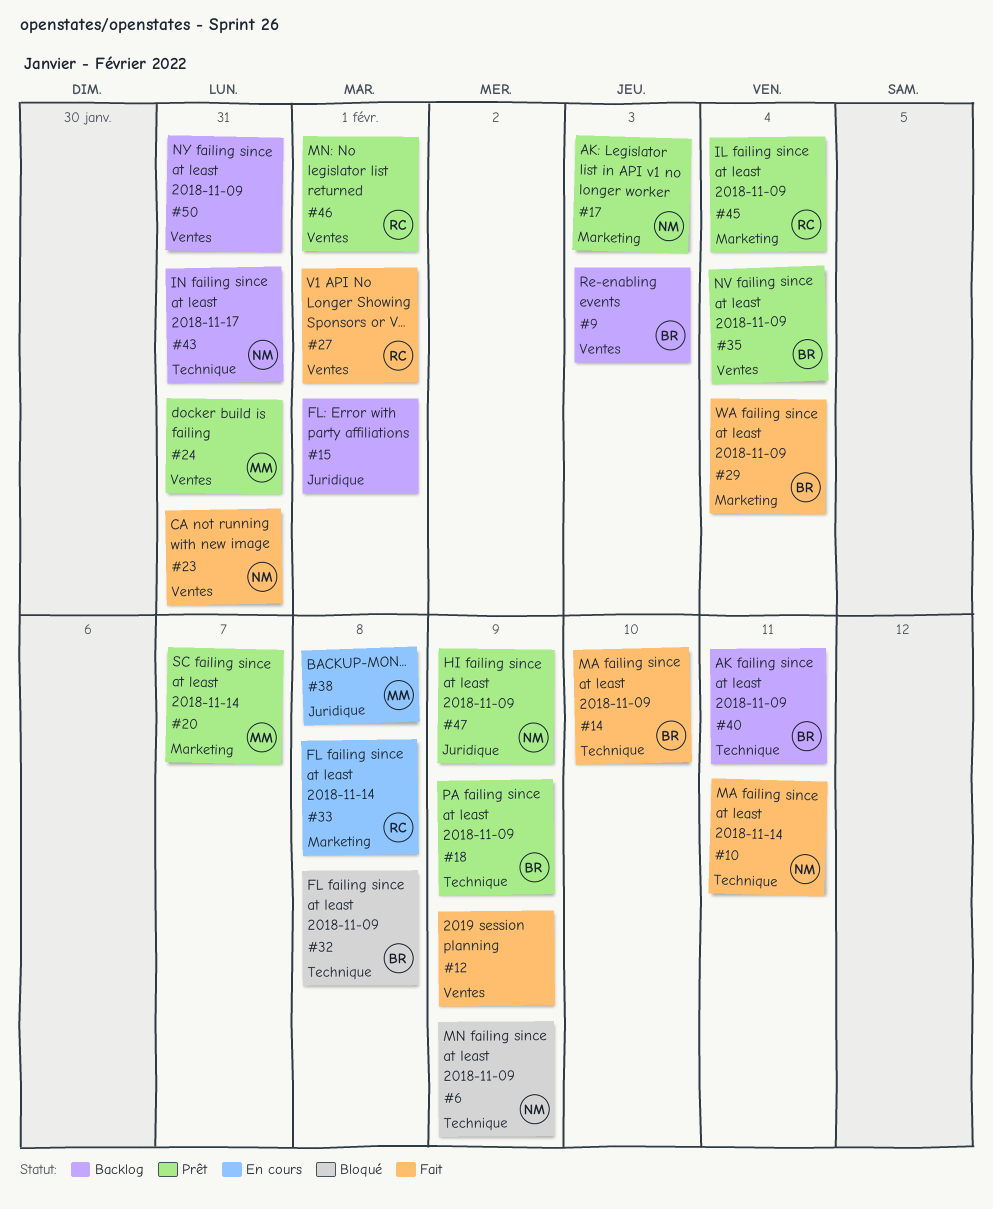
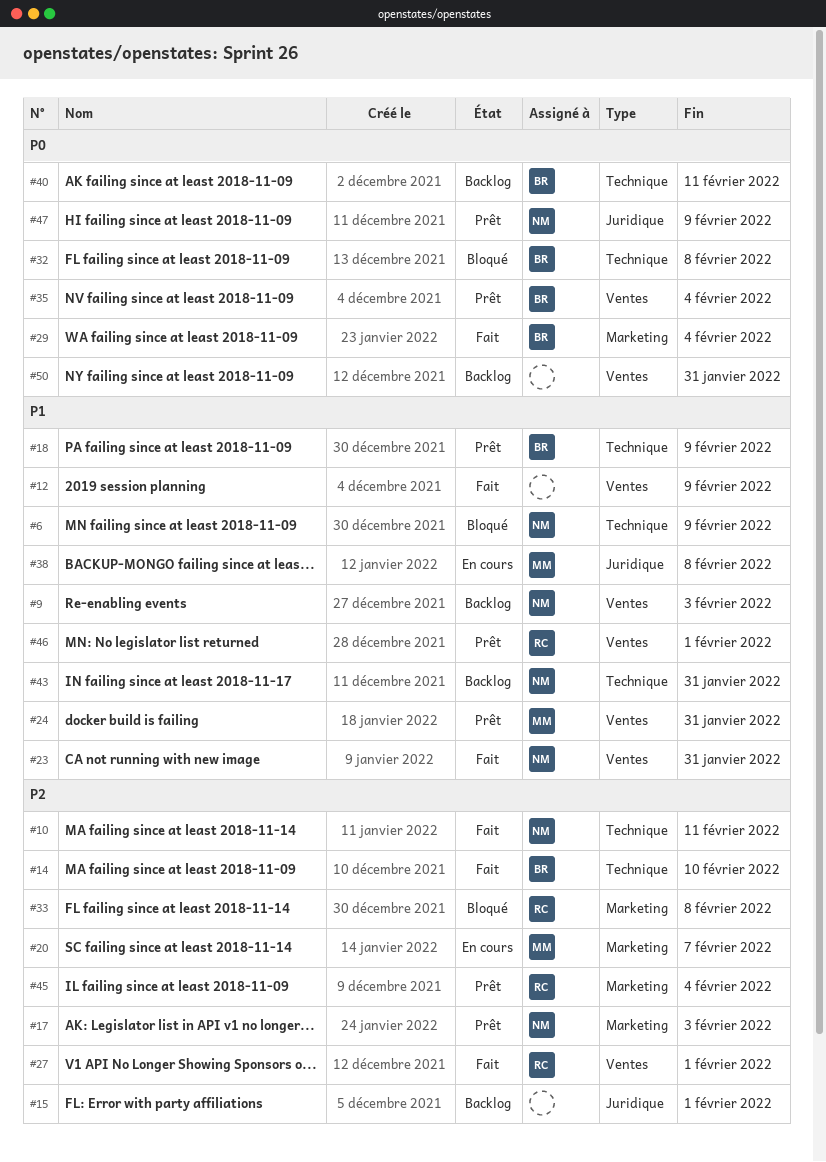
#9, owner: BR -> NM
#20, status: Prêt -> En cours
#33, status: En cours -> Bloqué

